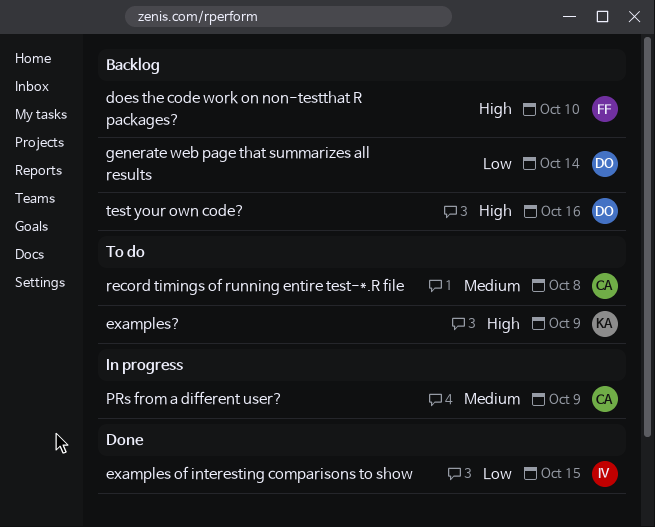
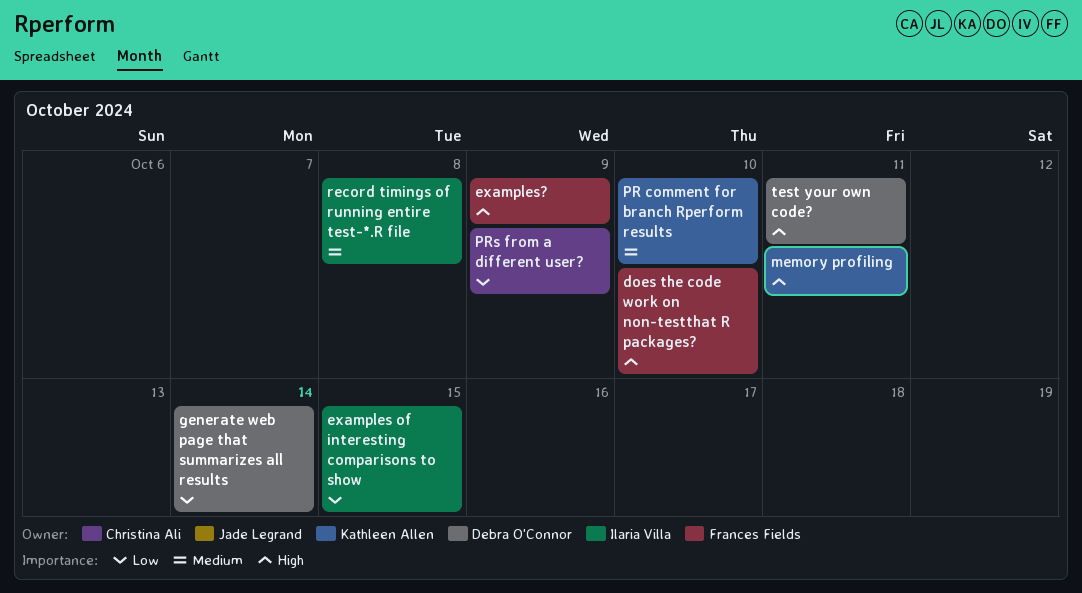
examples?, owner: Kathleen Allen -> Frances Fields
memory profiling: none -> present
PR comment for branch Rperform results: none -> present
PRs from a different user?, priority: Medium -> Low
record timings of running entire test-*.R file, owner: Christina Ali -> Ilaria Villa
test your own code?, due: Oct 16 -> Oct 11

